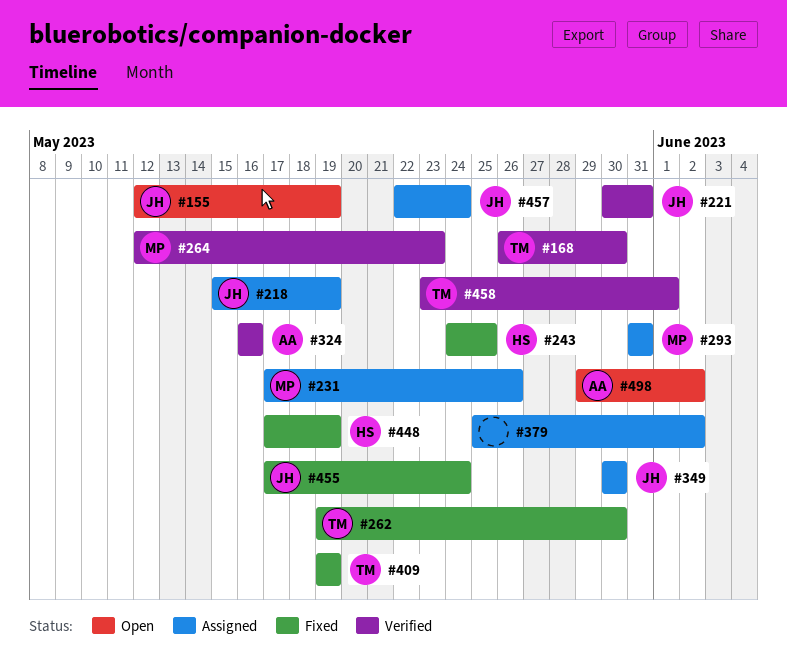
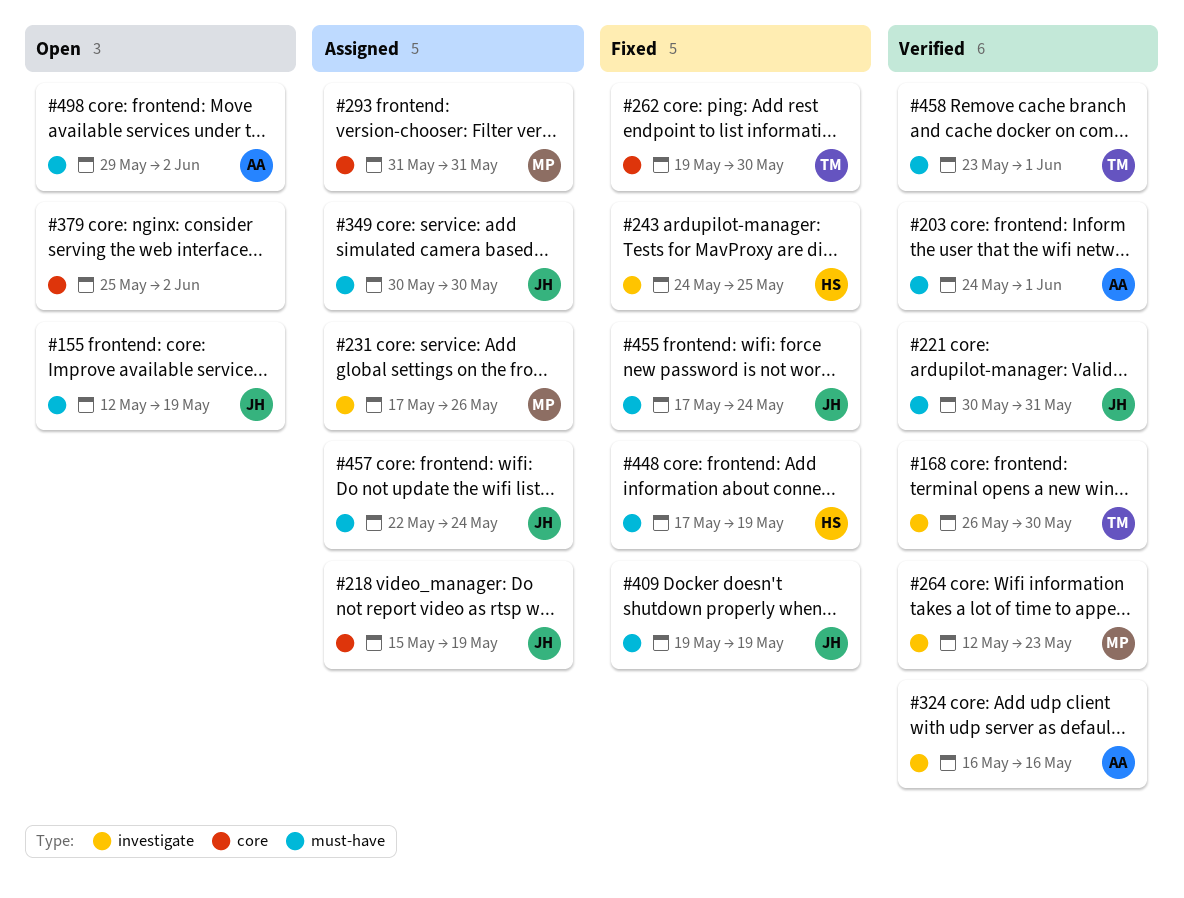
#203: none -> present
#379, status: Assigned -> Open
#409, owner: TM -> JH

